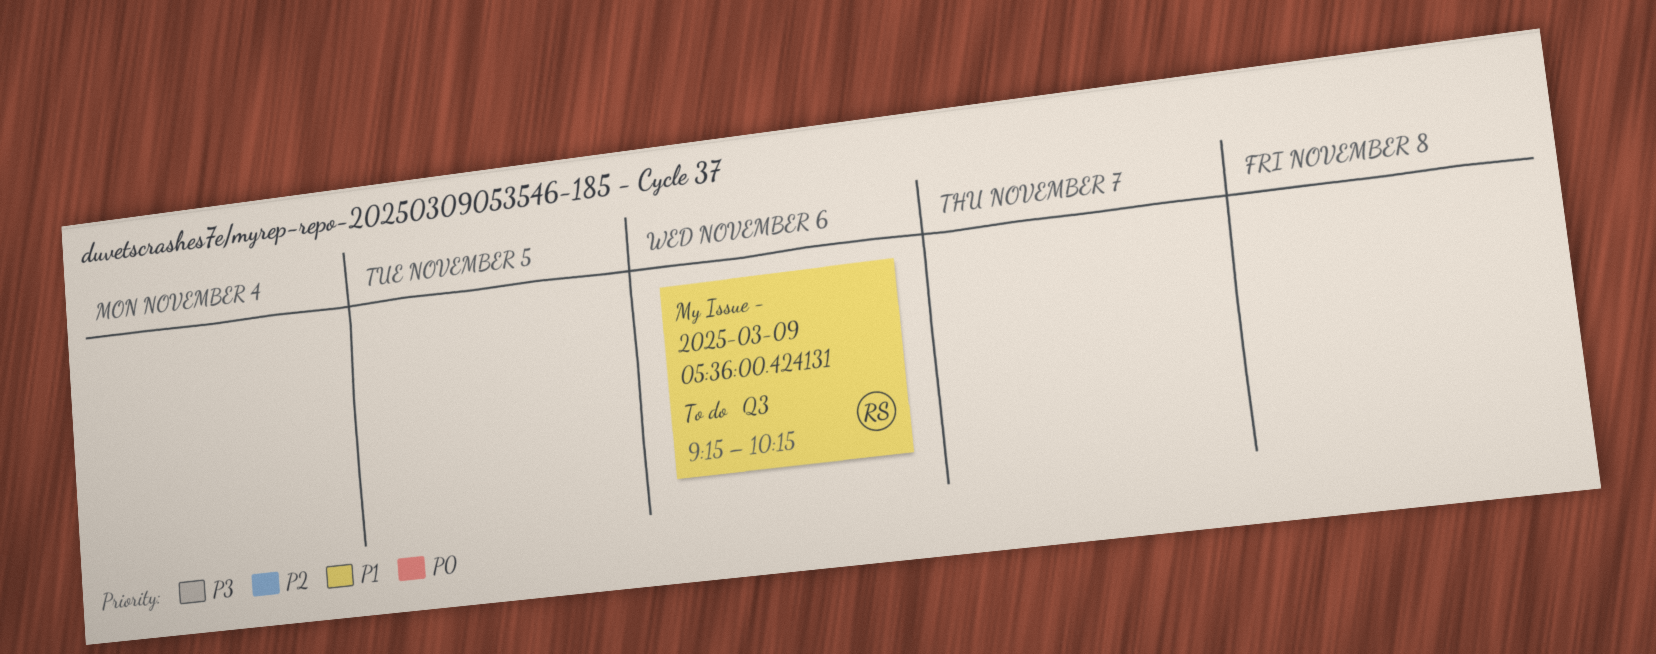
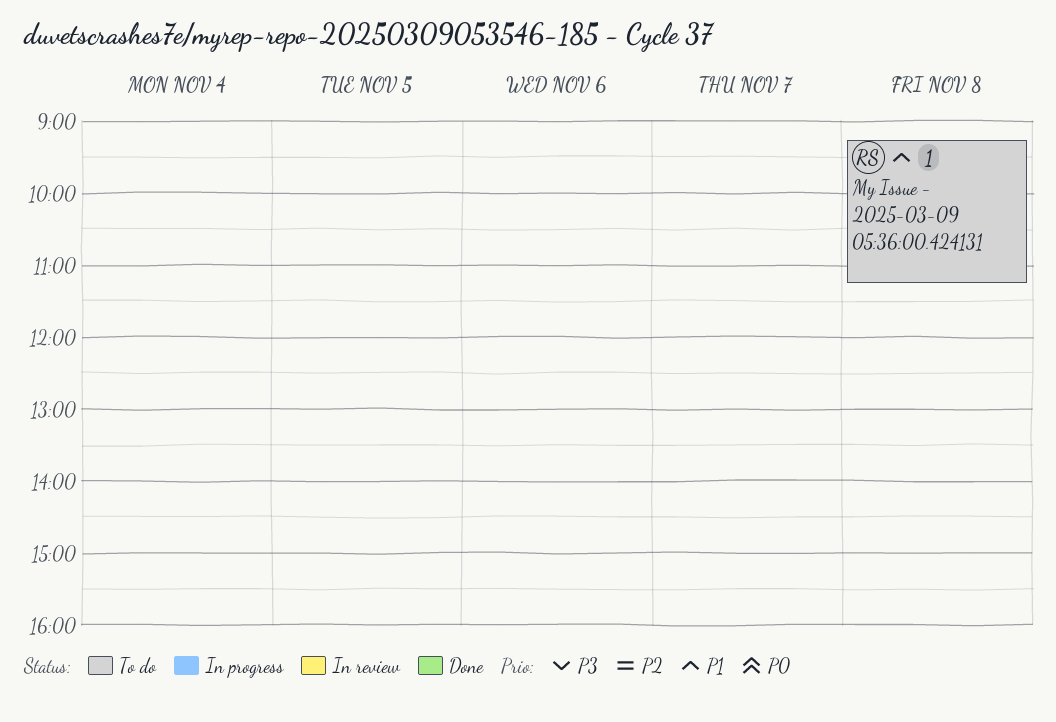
My Issue - 2025-03-09 05:36:00.424131, day: Nov 6 -> Nov 8
My Issue - 2025-03-09 05:36:00.424131, ends: 10:15 -> 11:15

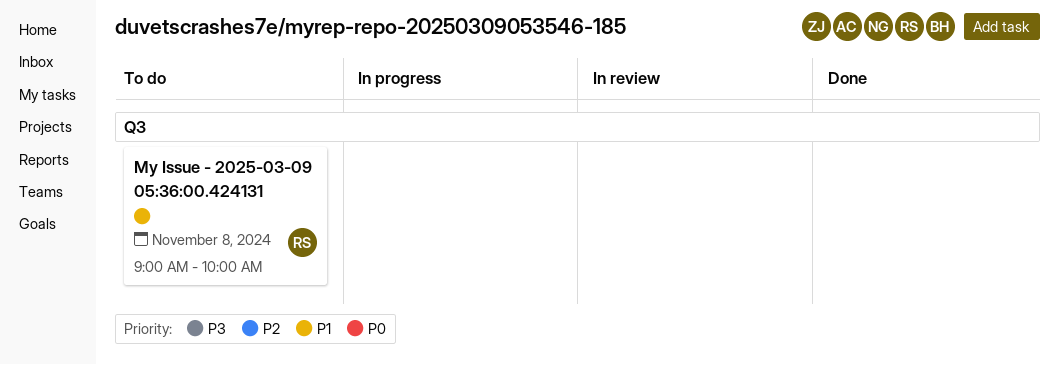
My Issue - 2025-03-09 05:36:00.424131, begins: 09:15 -> 09:00
My Issue - 2025-03-09 05:36:00.424131, ends: 11:15 -> 10:00

